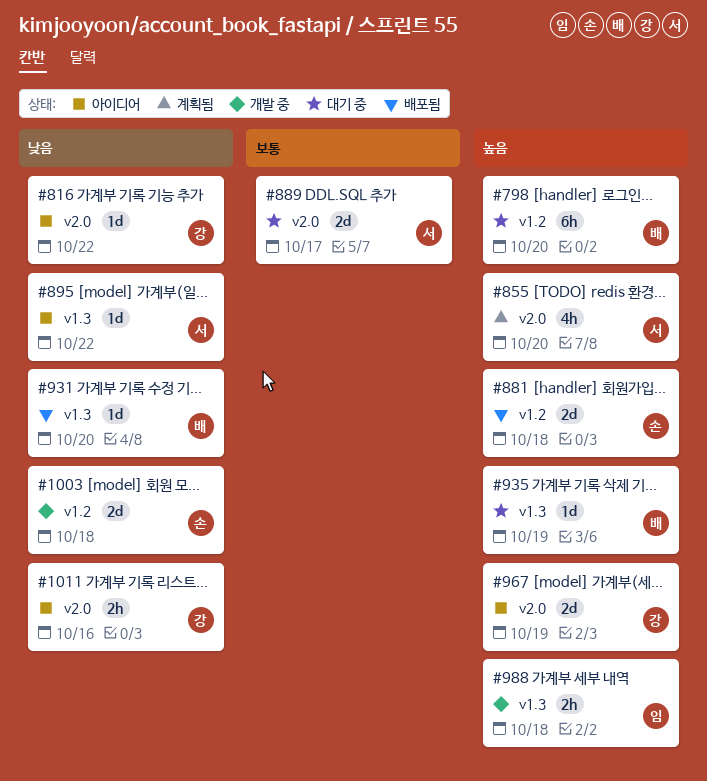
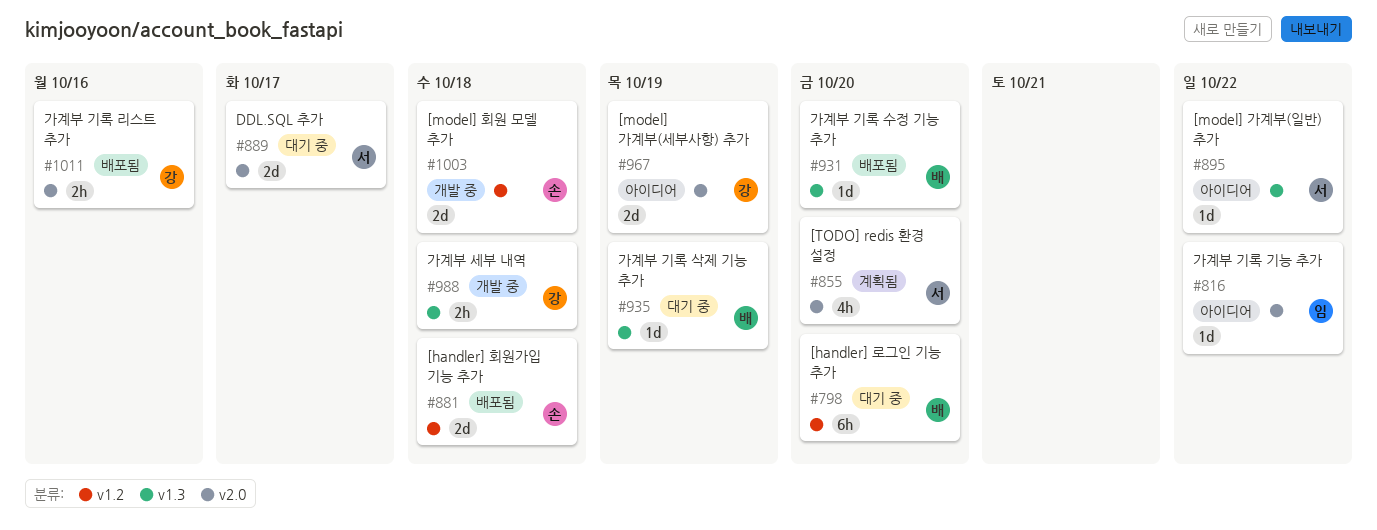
#816, owner: 강 -> 임
#988, owner: 임 -> 강
#1011, status: 아이디어 -> 배포됨

